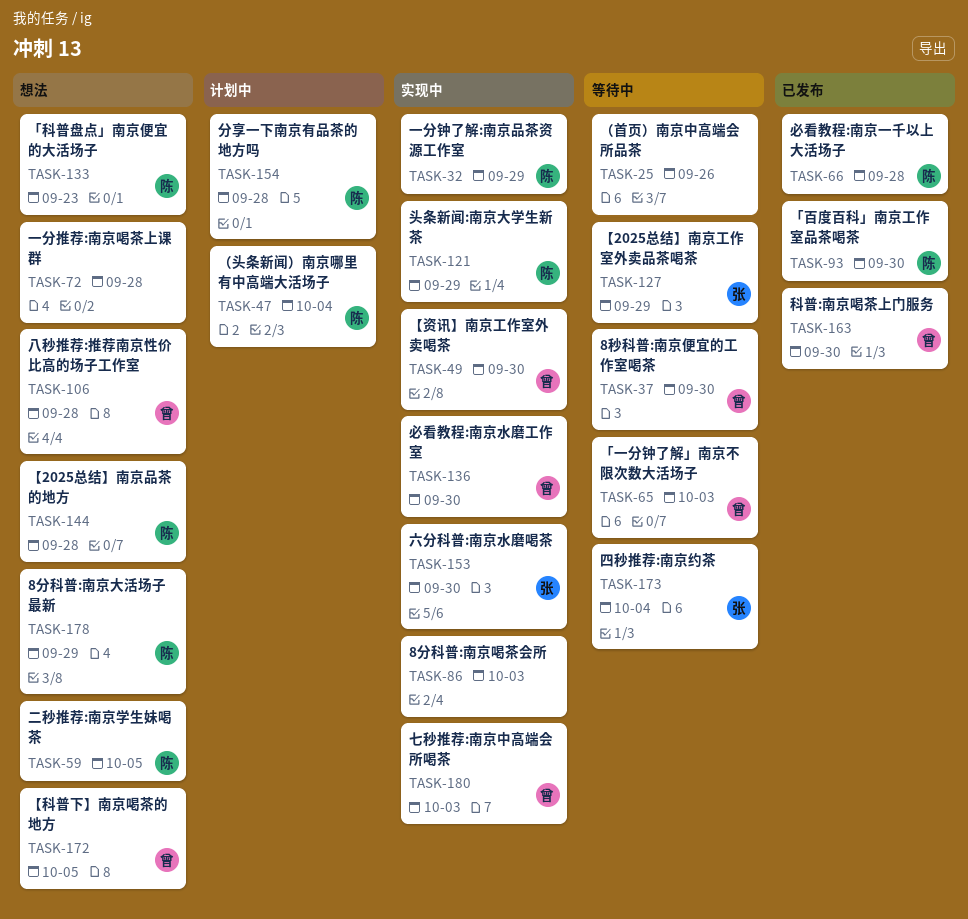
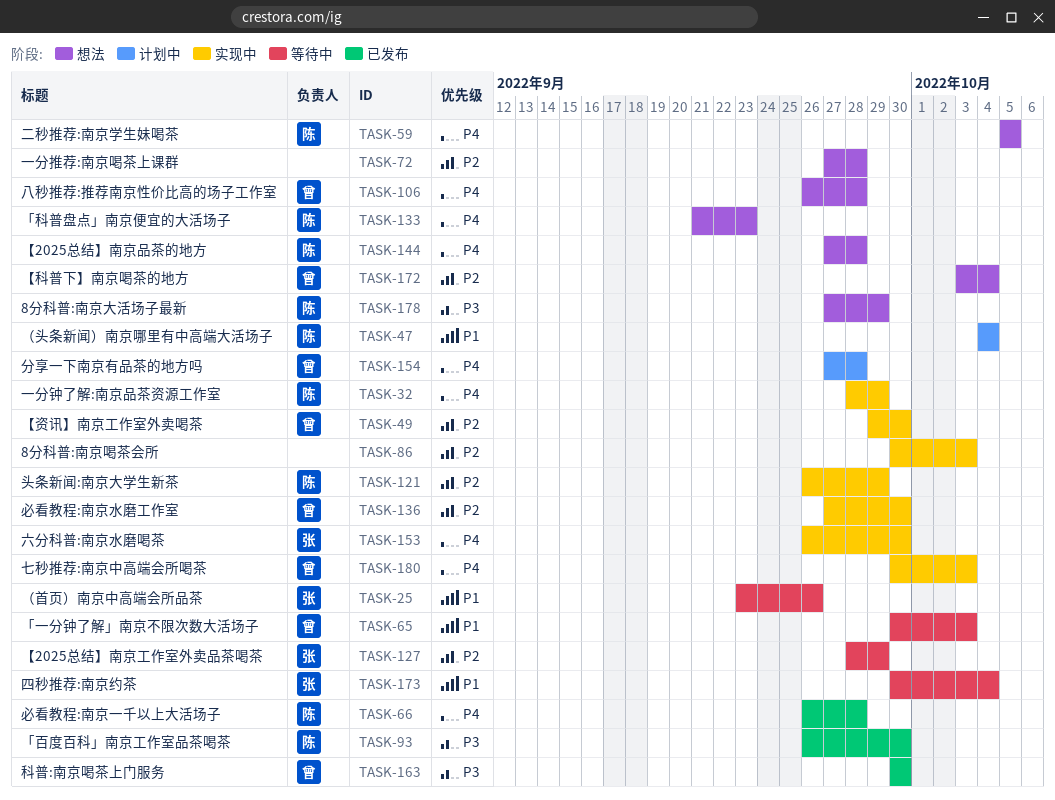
TASK-25, owner: none -> 张
TASK-37: present -> none
TASK-154, owner: 陈 -> 曾
TASK-172, due: Oct 5 -> Oct 4

